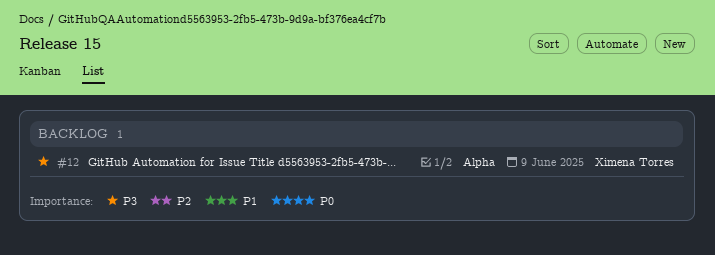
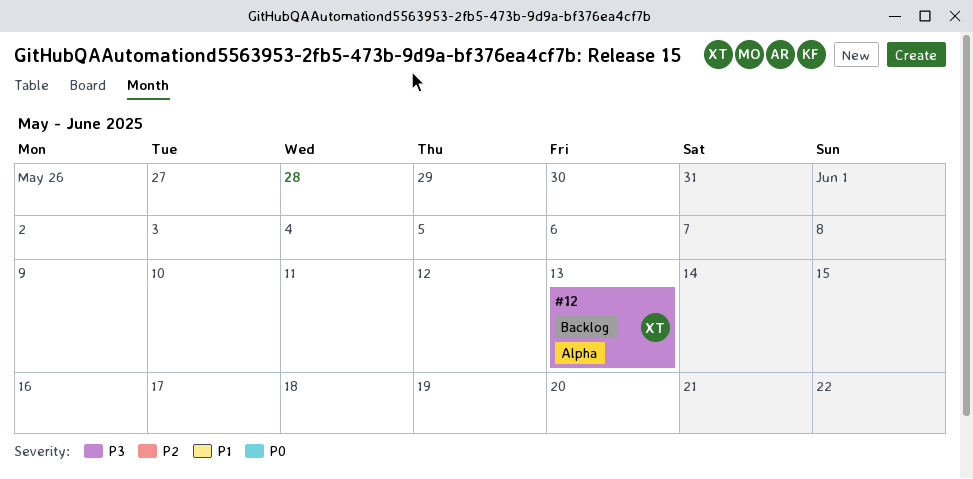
#12, due: Jun 9 -> Jun 13

